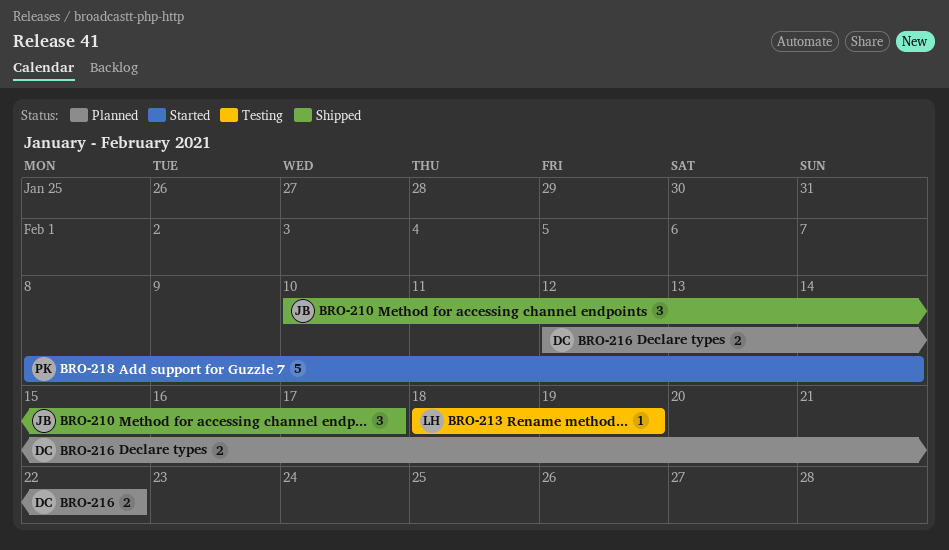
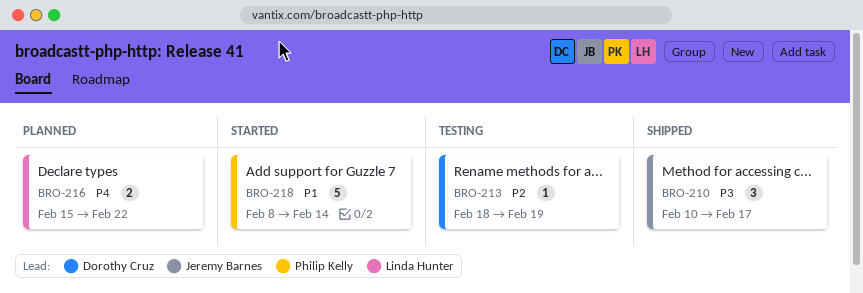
BRO-213, owner: Linda Hunter -> Dorothy Cruz
BRO-216, owner: Dorothy Cruz -> Linda Hunter
BRO-216, start: Feb 12 -> Feb 15

